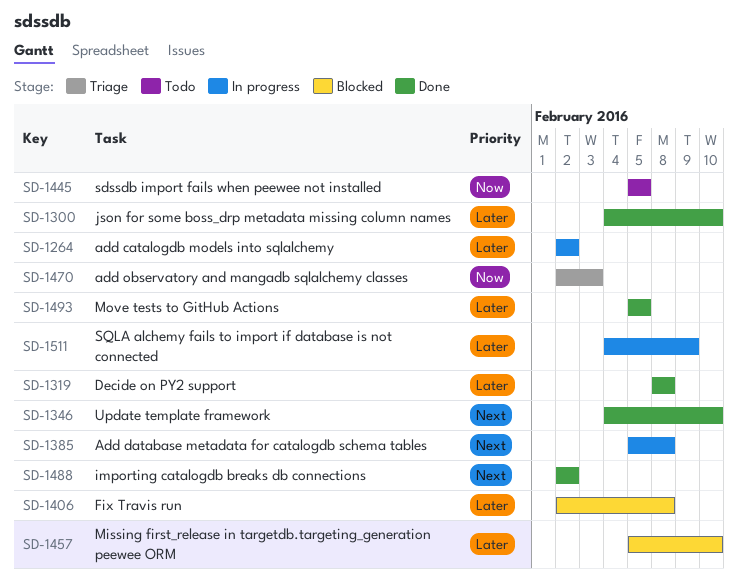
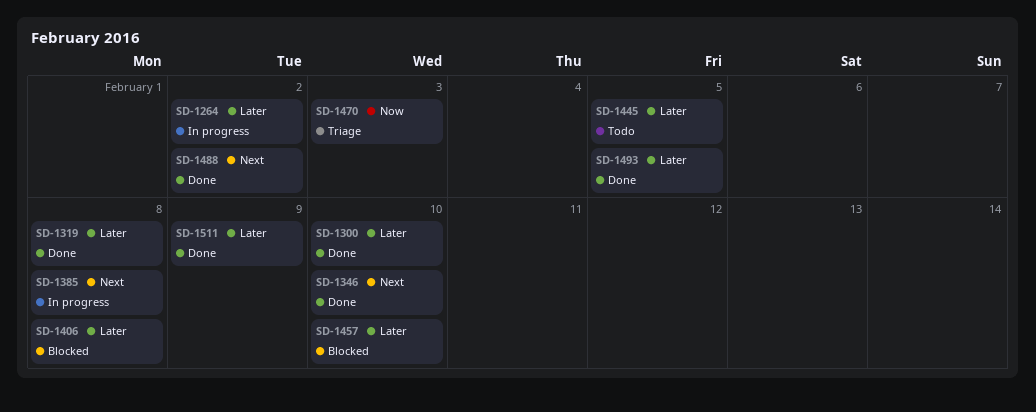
SD-1445, priority: Now -> Later
SD-1511, status: In progress -> Done

